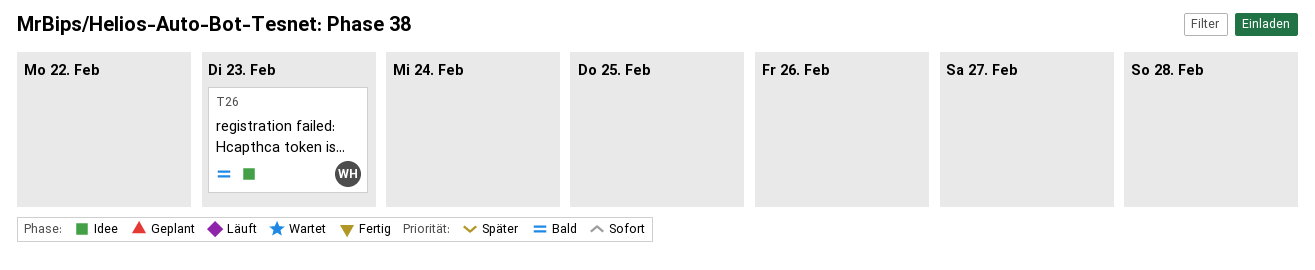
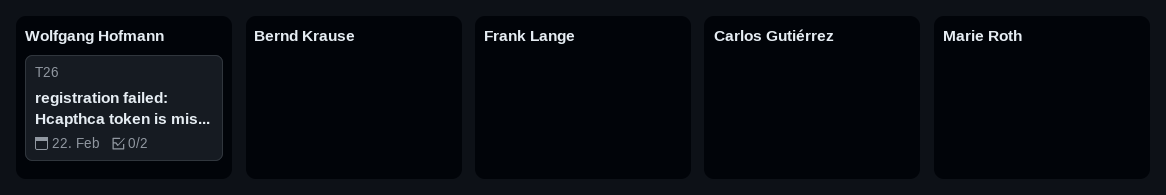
T26, due: Feb 23 -> Feb 22

